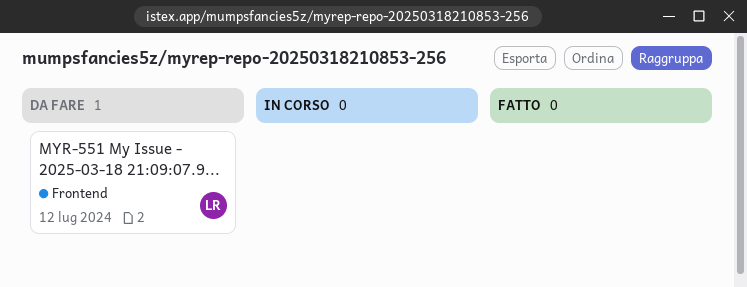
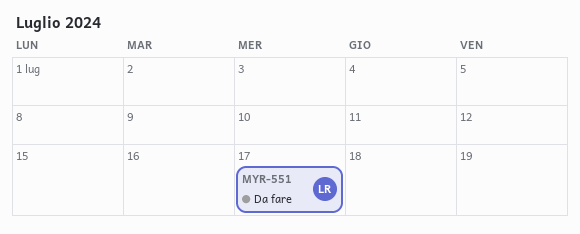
MYR-551, due: Jul 12 -> Jul 17

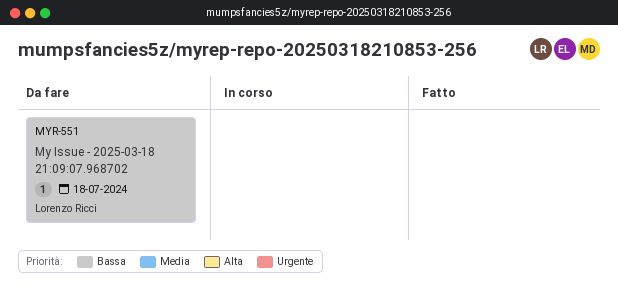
MYR-551, due: Jul 17 -> Jul 18

